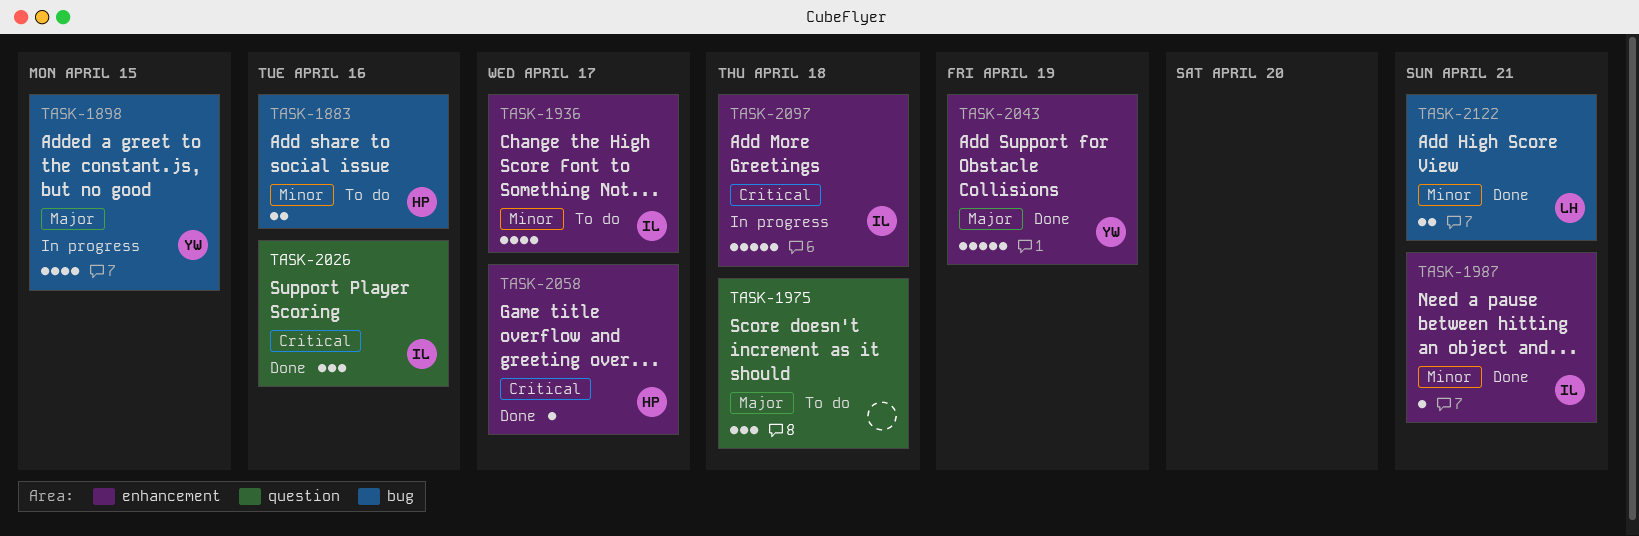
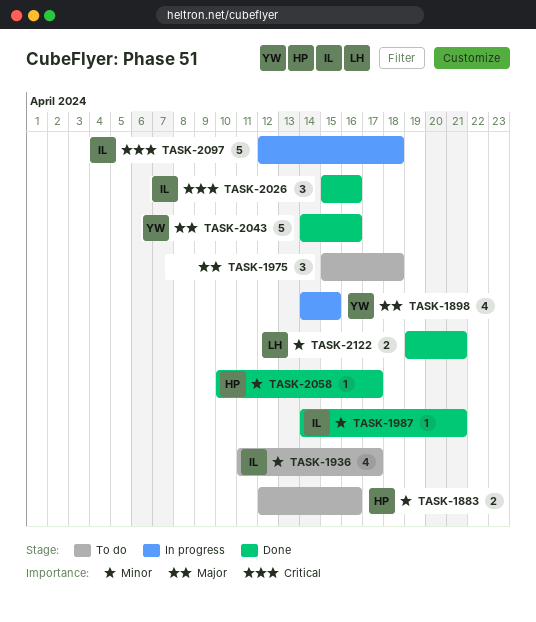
TASK-2043, due: Apr 19 -> Apr 16
TASK-2058, priority: Critical -> Minor

